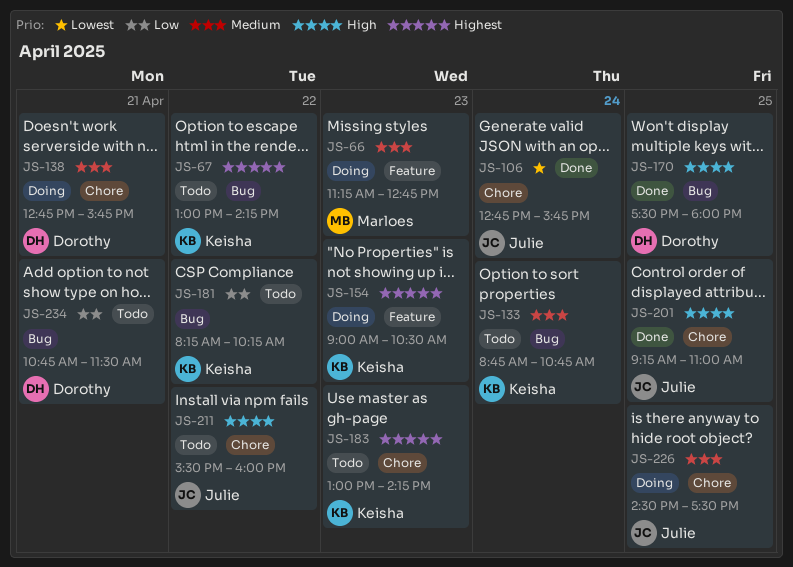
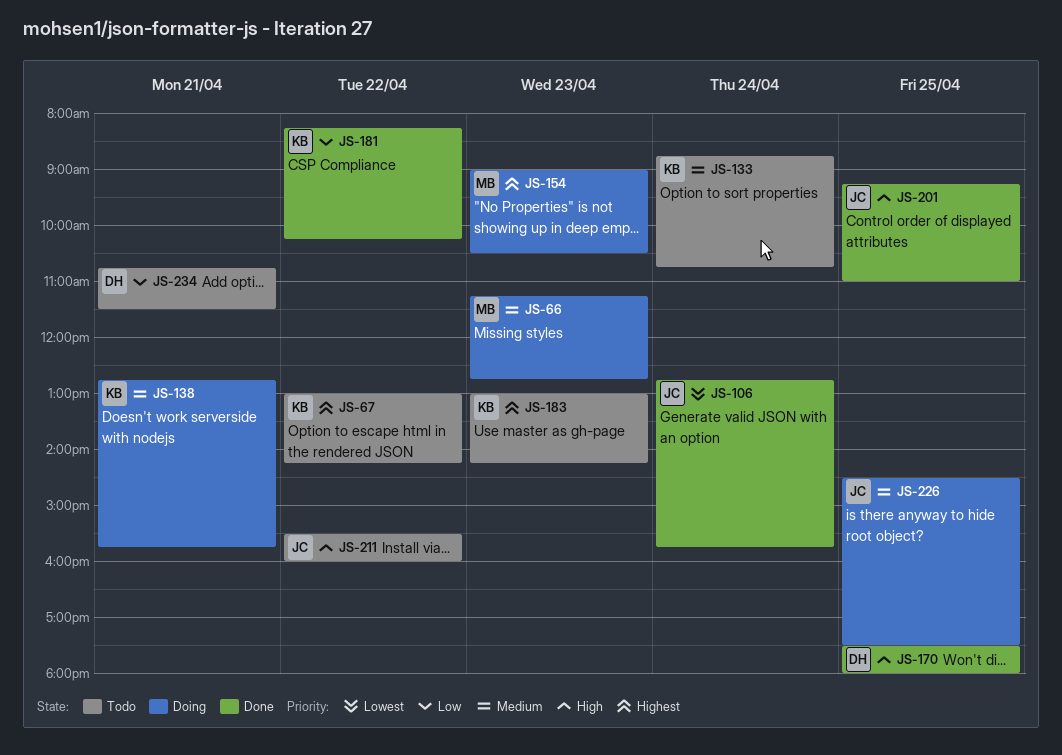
JS-138, owner: Dorothy -> Keisha
JS-154, owner: Keisha -> Marloes
JS-181, status: Todo -> Done

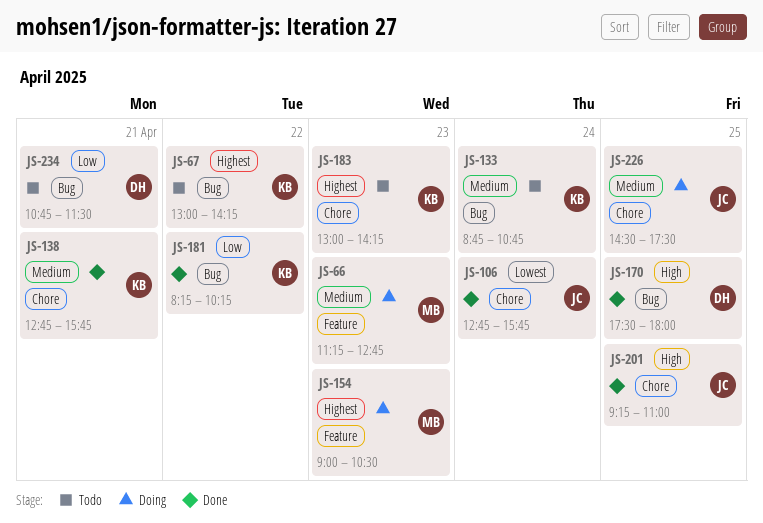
JS-138, status: Doing -> Done
JS-211: present -> none

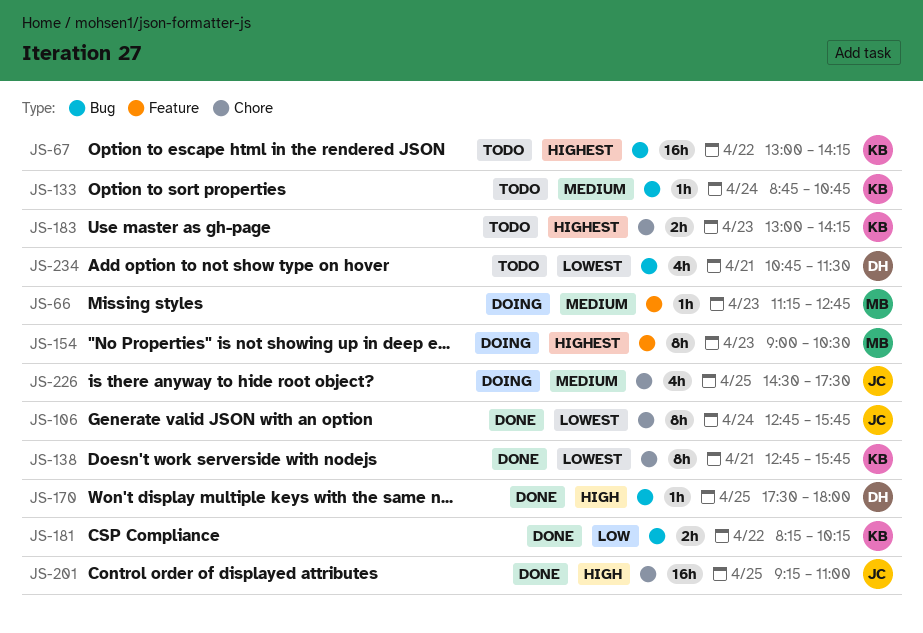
JS-138, priority: Medium -> Lowest
JS-234, priority: Low -> Lowest

